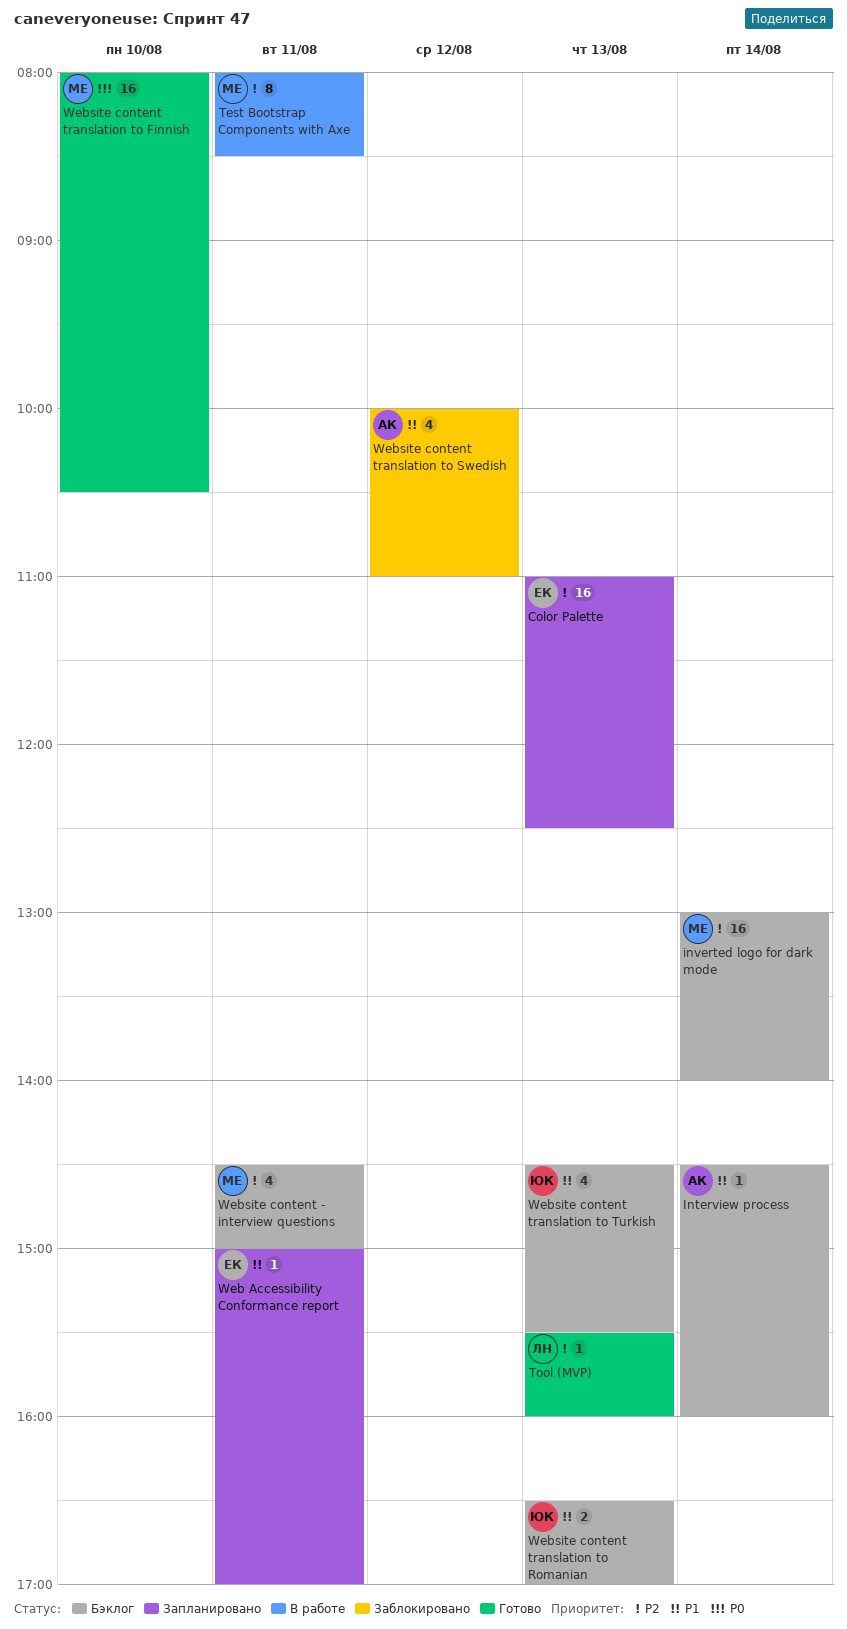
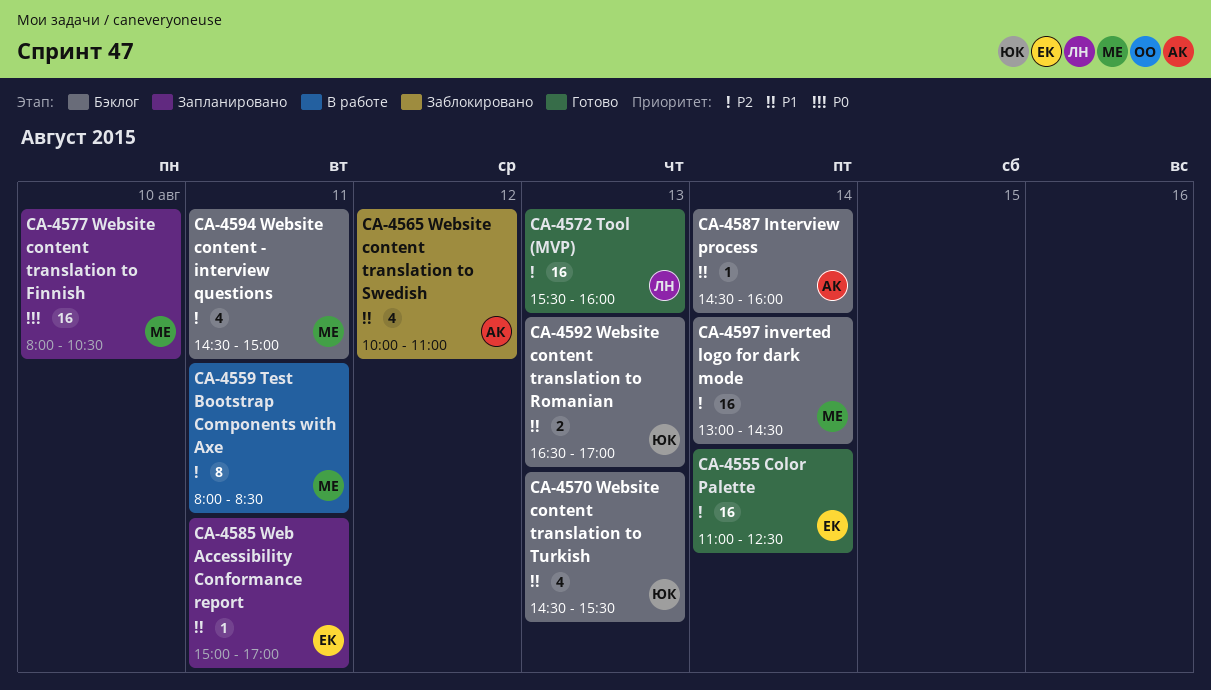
Color Palette, status: Запланировано -> Готово
Color Palette, day: Aug 13 -> Aug 14
inverted logo for dark mode, ends: 14:00 -> 14:30
Tool (MVP), estimate: 1 -> 16
Website content translation to Finnish, status: Готово -> Запланировано

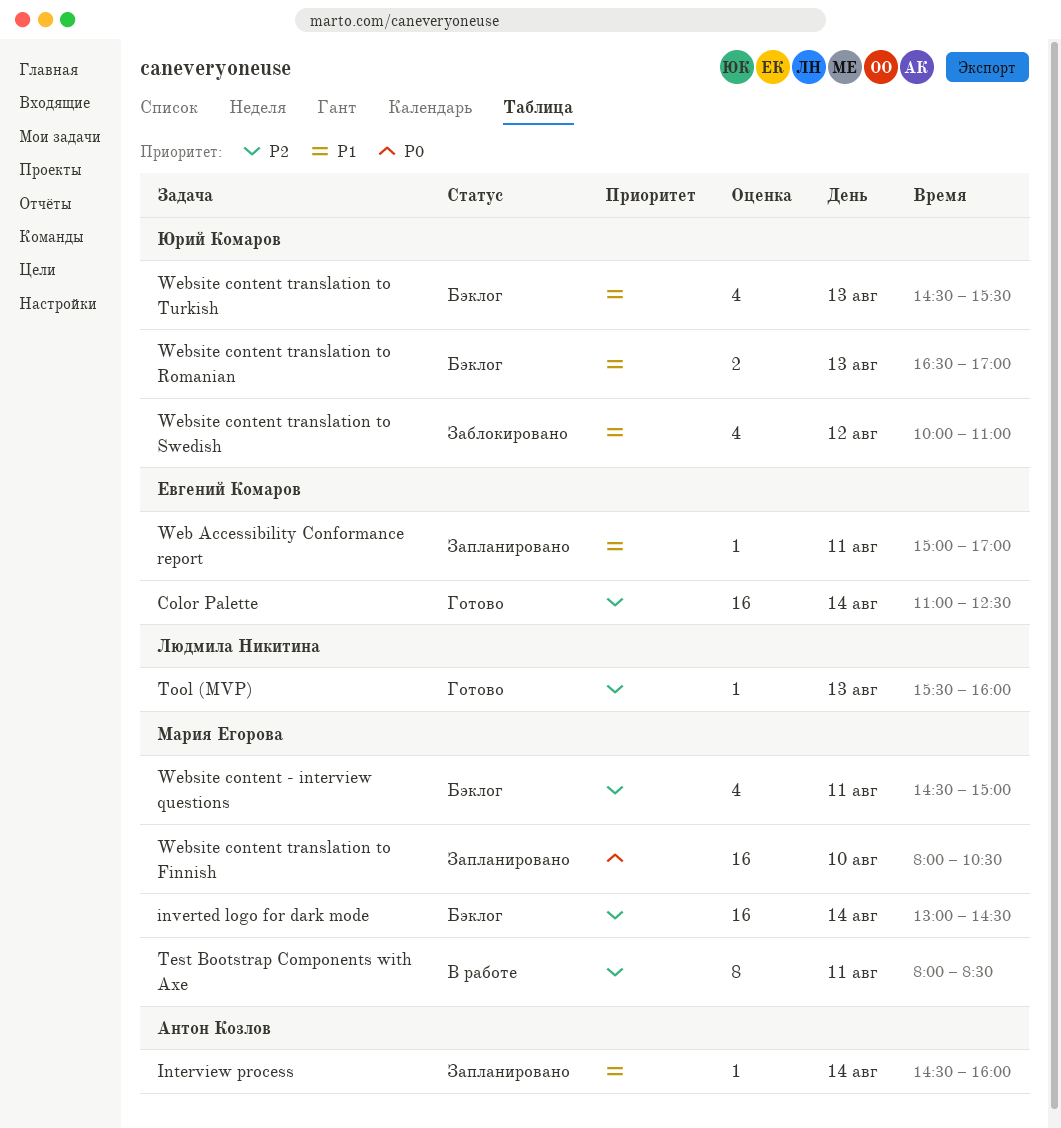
Interview process, status: Бэклог -> Запланировано
Tool (MVP), estimate: 16 -> 1
Website content translation to Swedish, owner: Антон Козлов -> Юрий Комаров

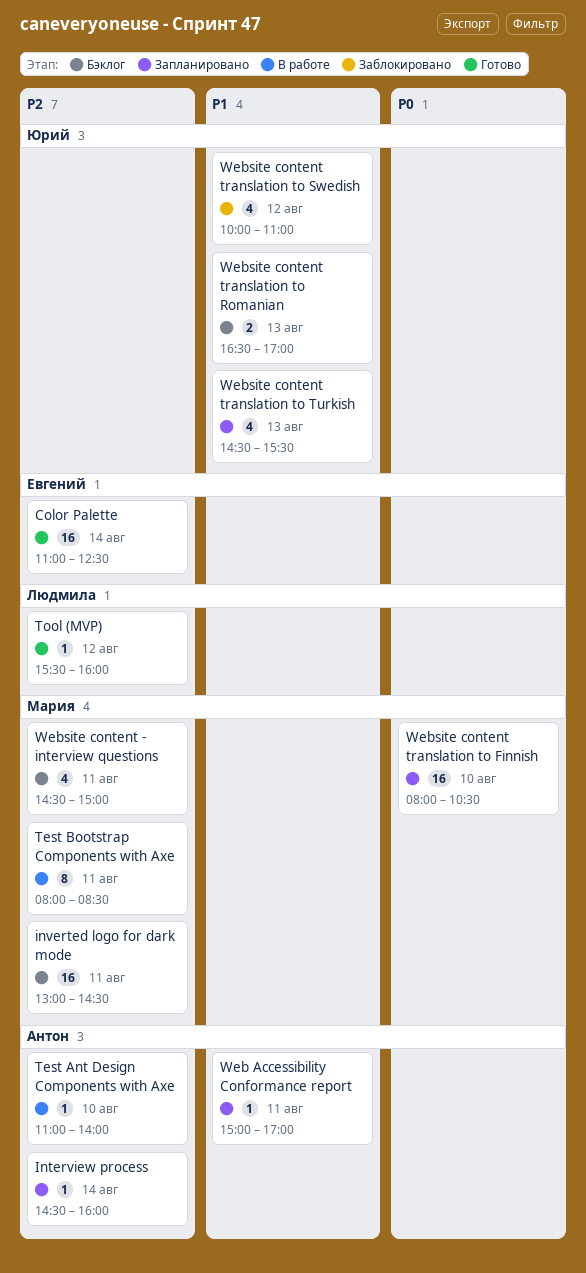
Interview process, priority: P1 -> P2
inverted logo for dark mode, day: Aug 14 -> Aug 11
Test Ant Design Components with Axe: none -> present
Tool (MVP), day: Aug 13 -> Aug 12
Web Accessibility Conformance report, owner: Евгений Комаров -> Антон Козлов
Website content translation to Turkish, status: Бэклог -> Запланировано

